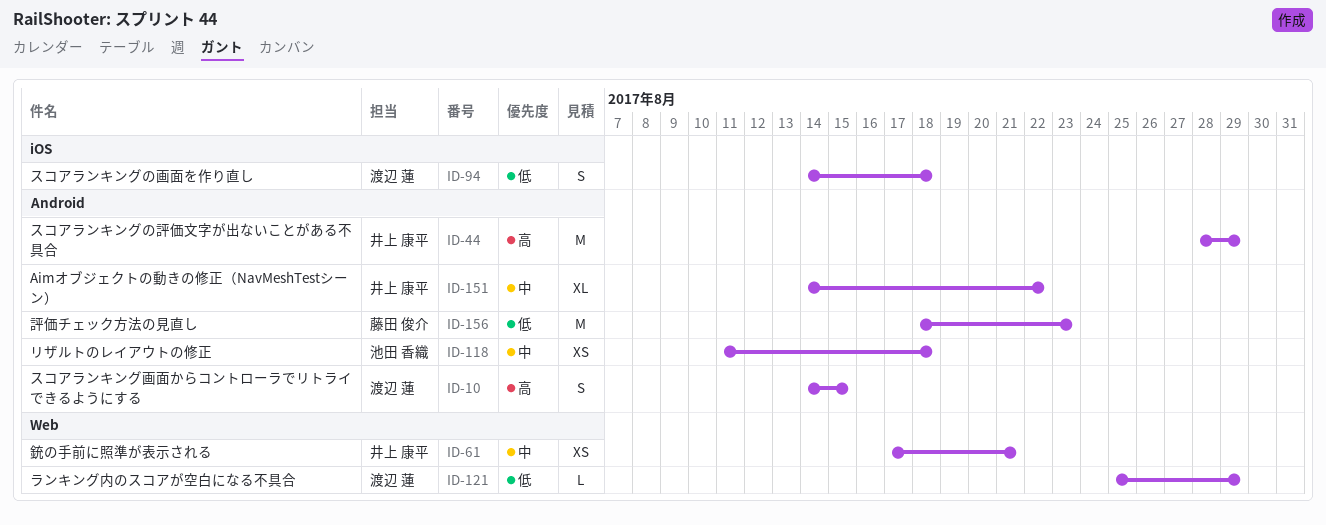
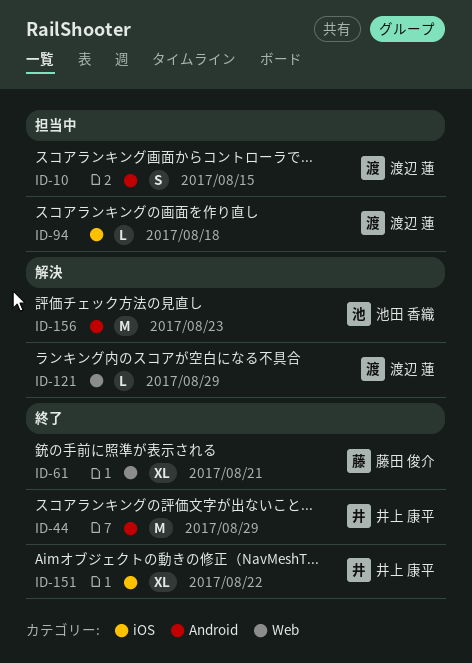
ID-61, owner: 井上 康平 -> 藤田 俊介
ID-61, estimate: XS -> XL
ID-94, estimate: S -> L
ID-118: present -> none
ID-151, label: Android -> iOS
ID-156, owner: 藤田 俊介 -> 池田 香織

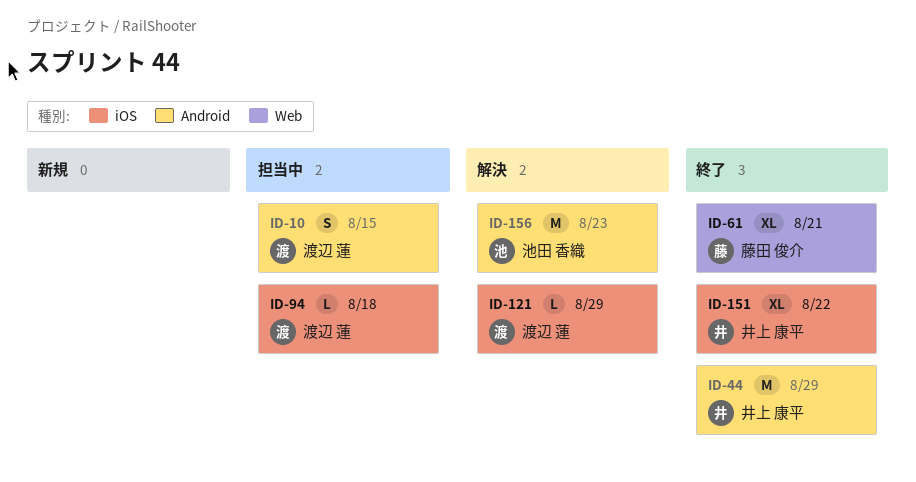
ID-121, label: Web -> iOS

